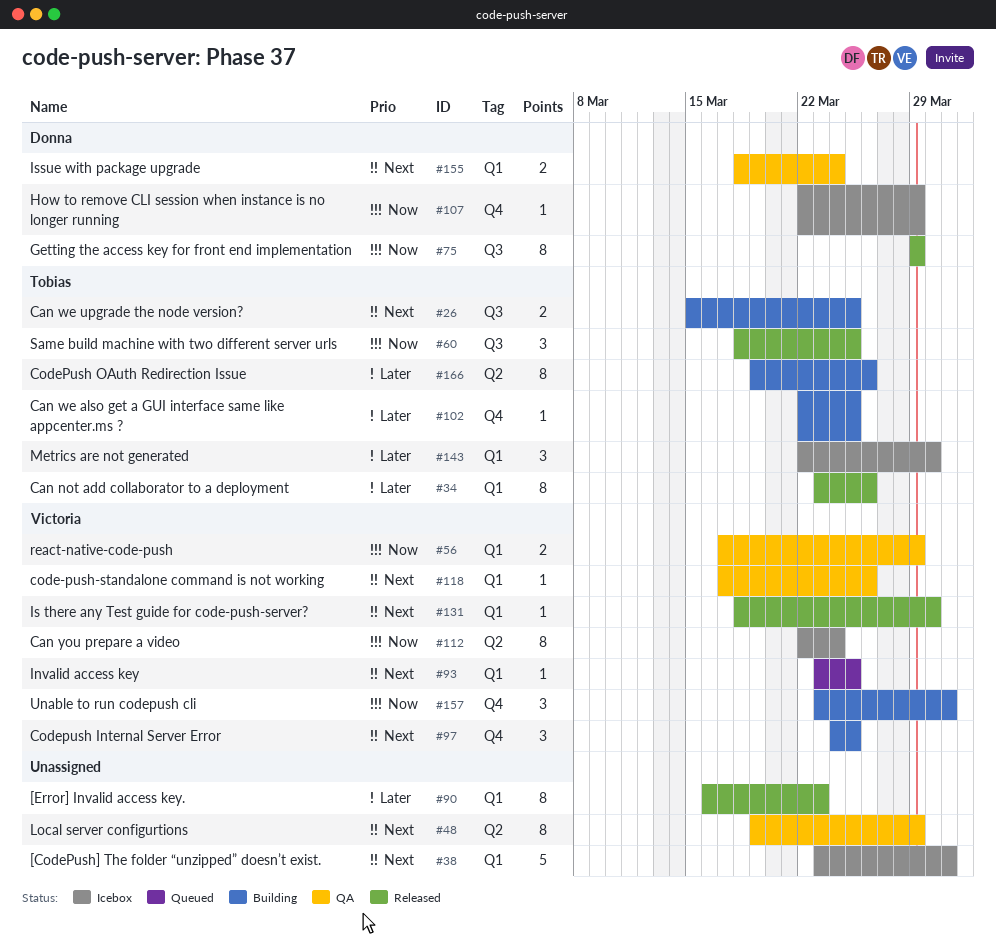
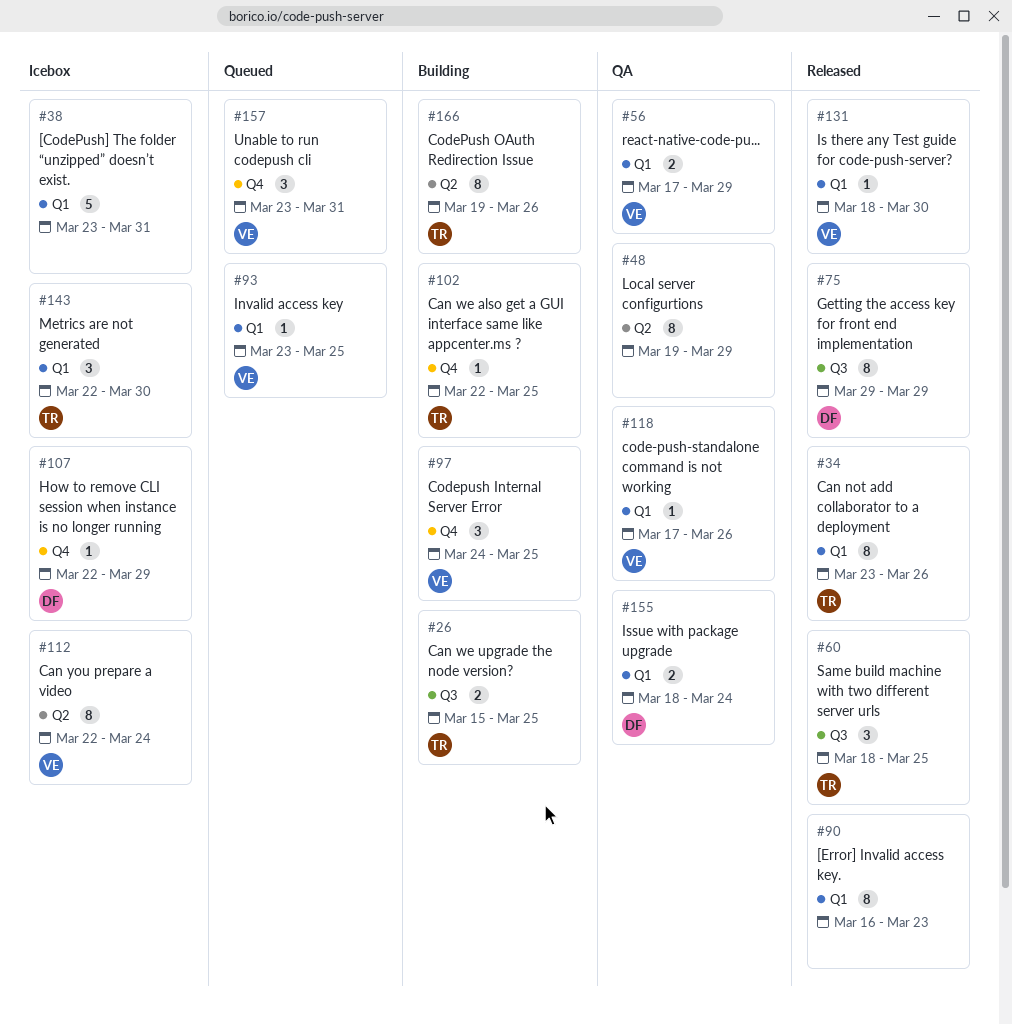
#157, status: Building -> Queued

